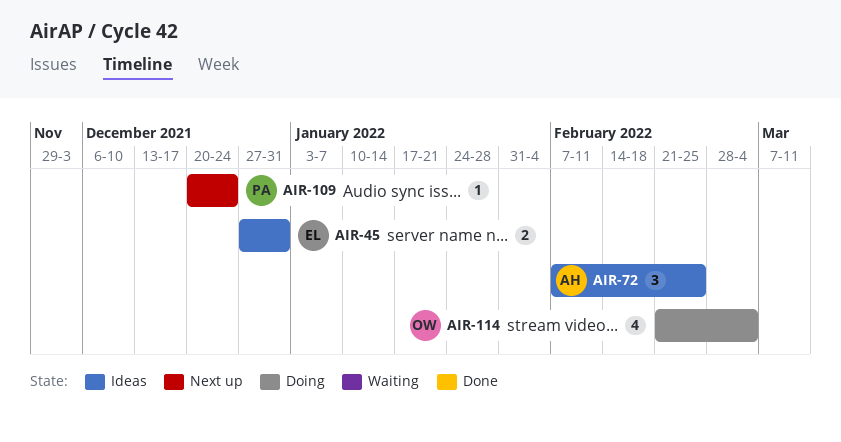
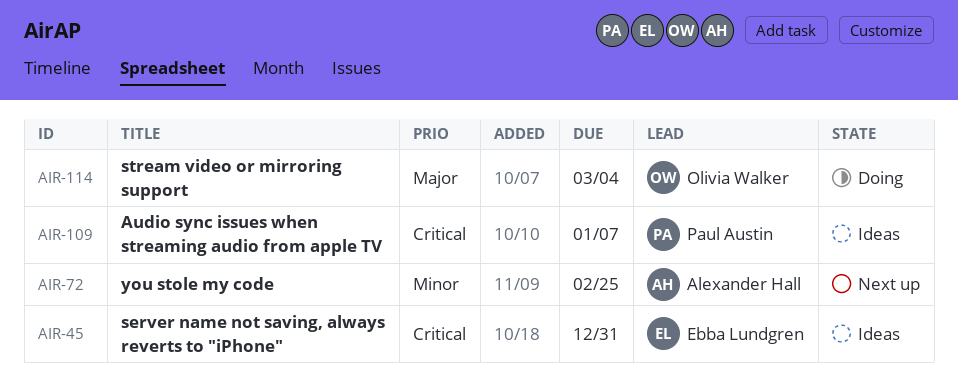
AIR-72, status: Ideas -> Next up
AIR-109, status: Next up -> Ideas
AIR-109, due: Dec 24 -> Jan 7

